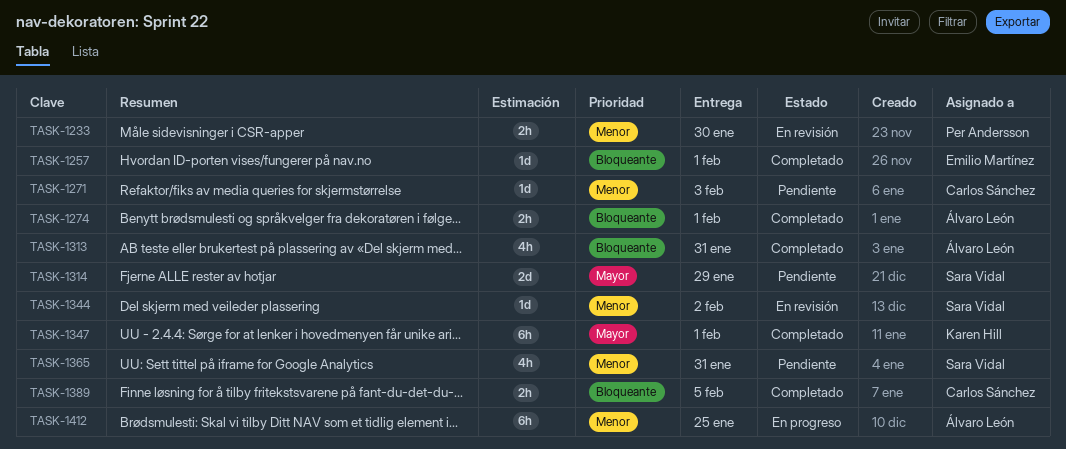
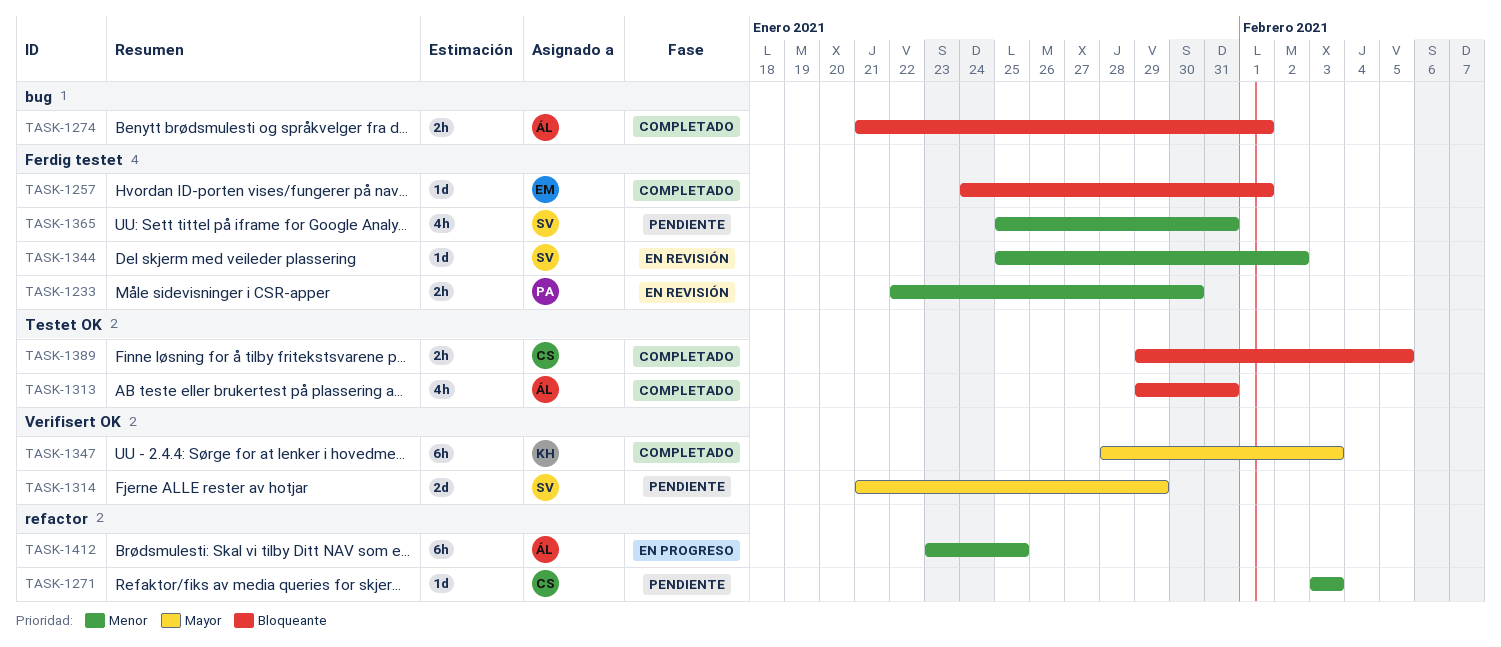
TASK-1347, due: Feb 1 -> Feb 3

